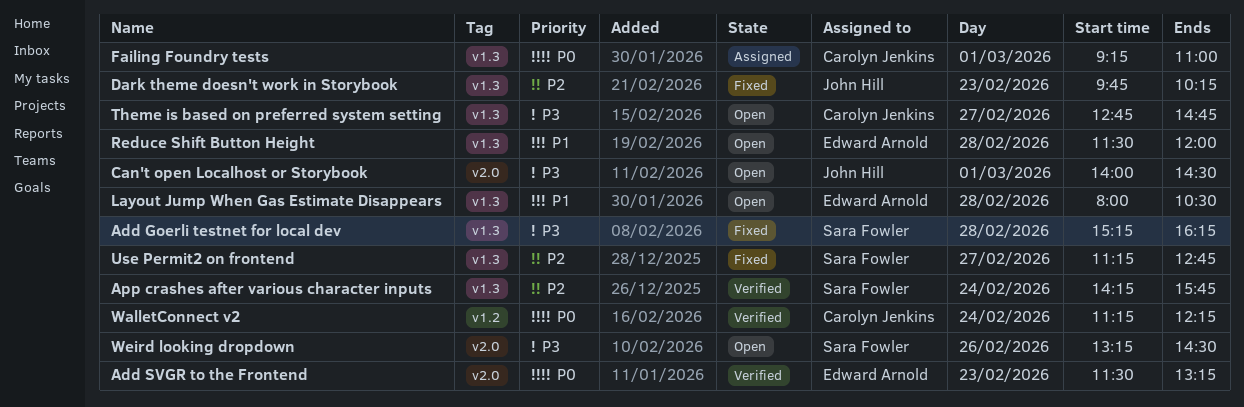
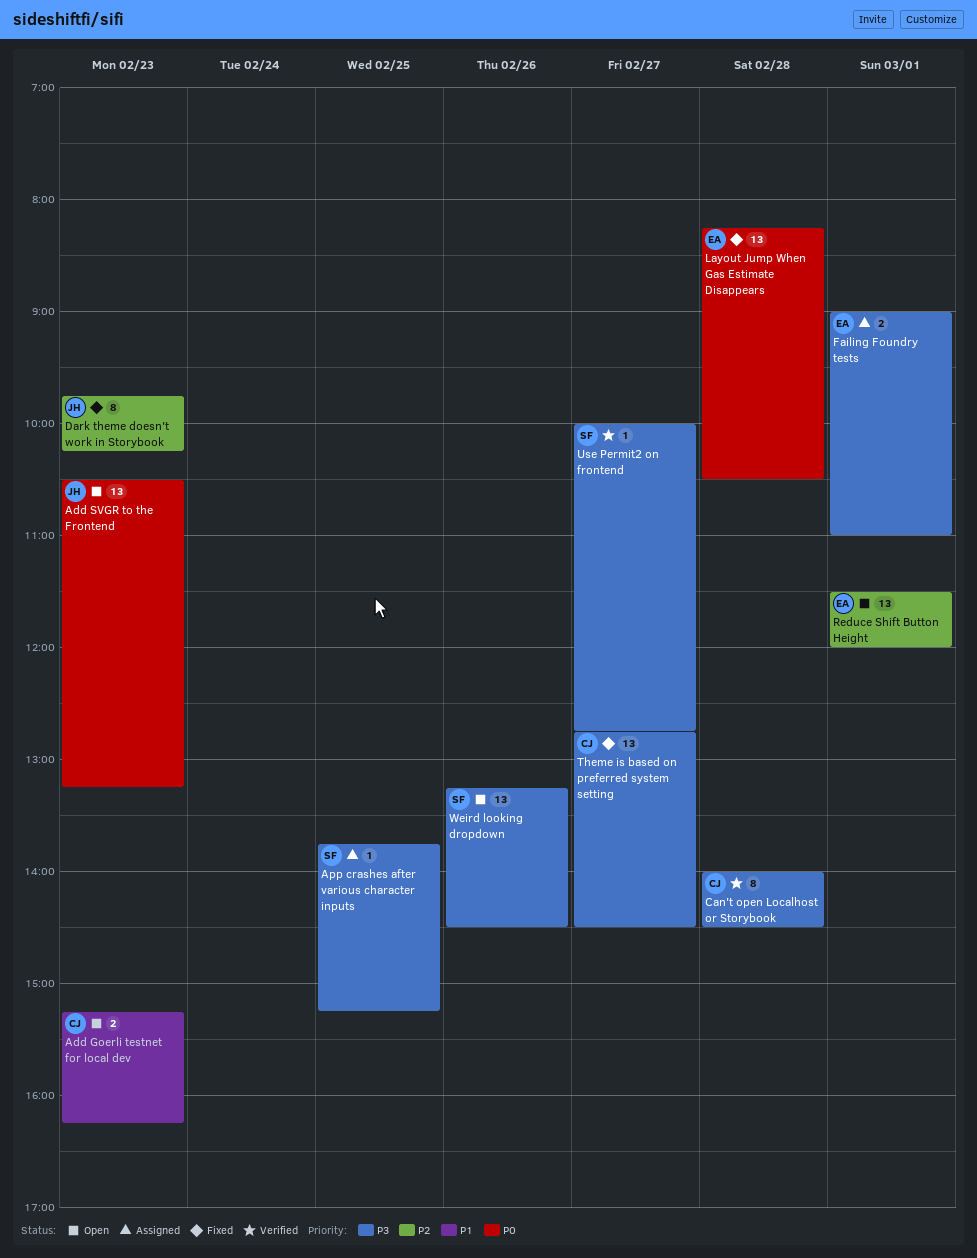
Add Goerli testnet for local dev, status: Fixed -> Open
Add Goerli testnet for local dev, owner: Sara Fowler -> Carolyn Jenkins
Add Goerli testnet for local dev, priority: P3 -> P1
Add Goerli testnet for local dev, day: Feb 28 -> Feb 23
Add SVGR to the Frontend, status: Verified -> Open
Add SVGR to the Frontend, owner: Edward Arnold -> John Hill
Add SVGR to the Frontend, begins: 11:30 -> 10:30
App crashes after various character inputs, status: Verified -> Assigned
App crashes after various character inputs, priority: P2 -> P3
App crashes after various character inputs, day: Feb 24 -> Feb 25
App crashes after various character inputs, begins: 14:15 -> 13:45
App crashes after various character inputs, ends: 15:45 -> 15:15
Can't open Localhost or Storybook, status: Open -> Verified
Can't open Localhost or Storybook, owner: John Hill -> Carolyn Jenkins
Can't open Localhost or Storybook, day: Mar 1 -> Feb 28
Failing Foundry tests, owner: Carolyn Jenkins -> Edward Arnold
Failing Foundry tests, priority: P0 -> P3
Failing Foundry tests, begins: 09:15 -> 09:00
Layout Jump When Gas Estimate Disappears, status: Open -> Fixed
Layout Jump When Gas Estimate Disappears, priority: P1 -> P0
Layout Jump When Gas Estimate Disappears, begins: 08:00 -> 08:15
Reduce Shift Button Height, priority: P1 -> P2
Reduce Shift Button Height, day: Feb 28 -> Mar 1
Theme is based on preferred system setting, status: Open -> Fixed
Theme is based on preferred system setting, ends: 14:45 -> 14:30
Use Permit2 on frontend, status: Fixed -> Verified
Use Permit2 on frontend, priority: P2 -> P3
Use Permit2 on frontend, begins: 11:15 -> 10:00
WalletConnect v2: present -> none

